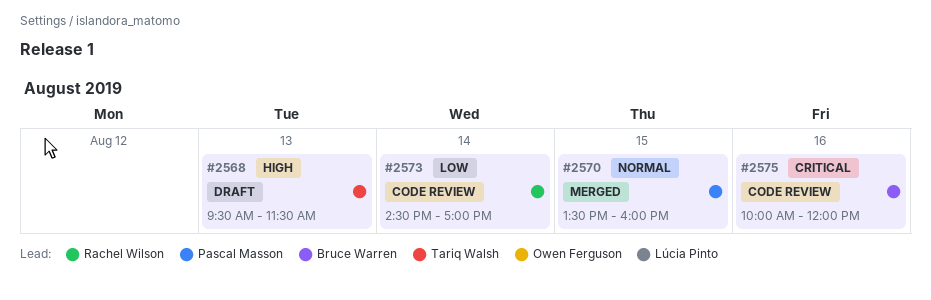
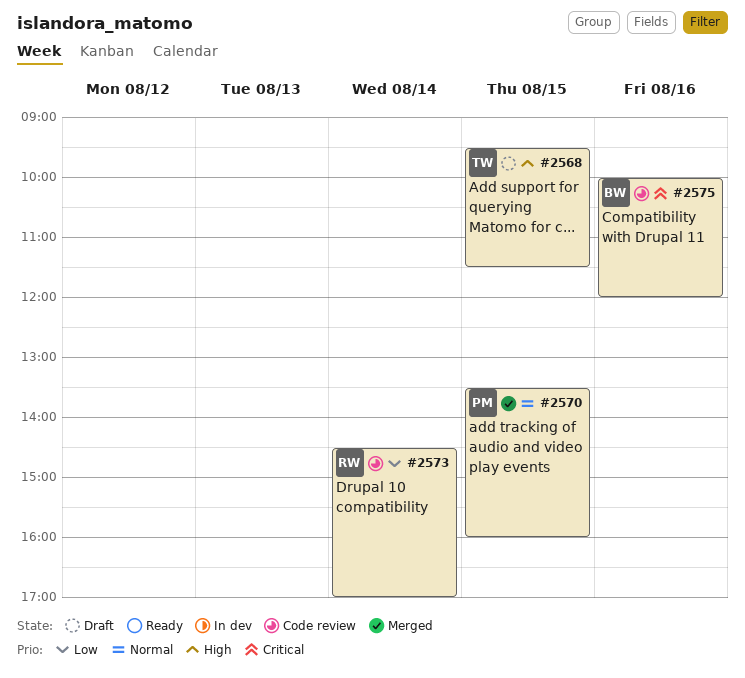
#2568, day: Aug 13 -> Aug 15

